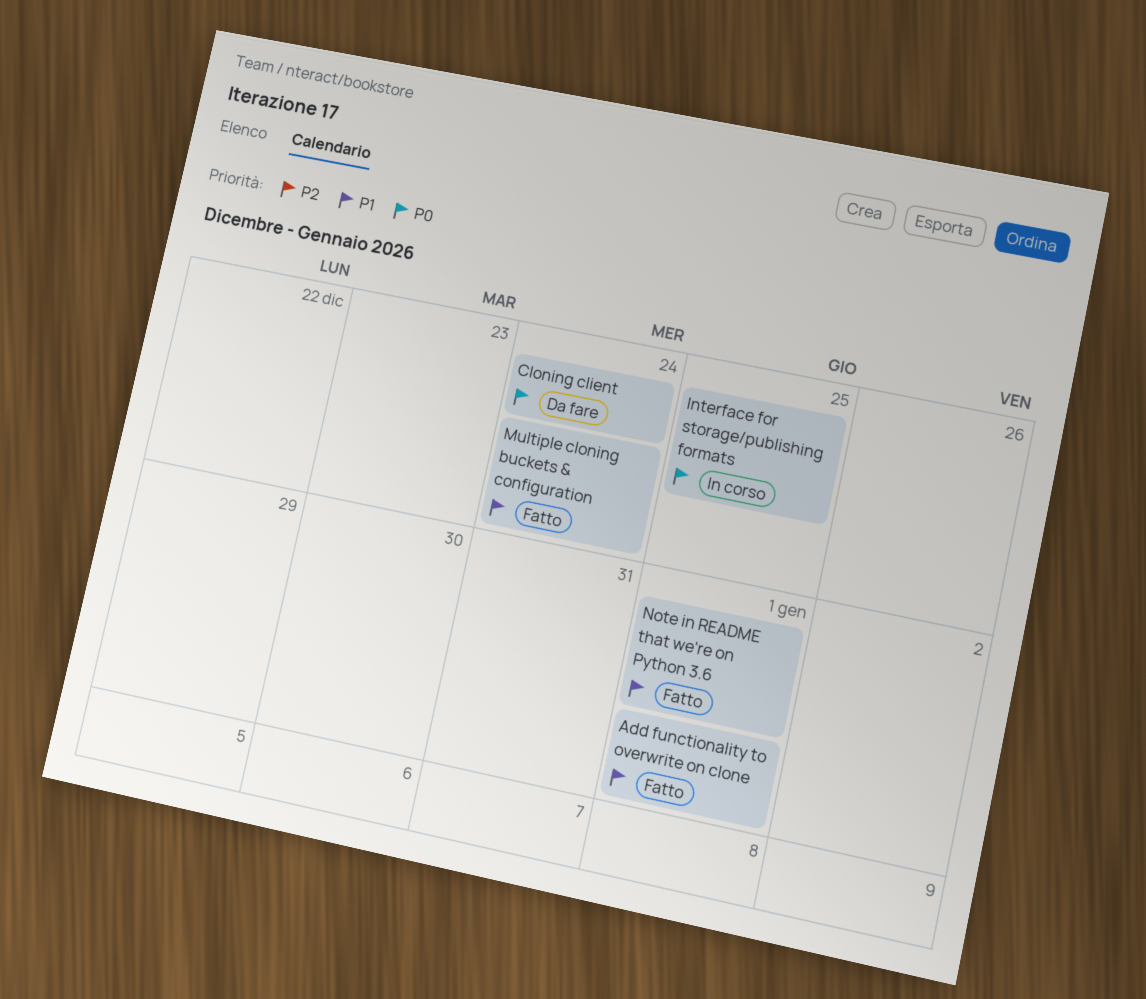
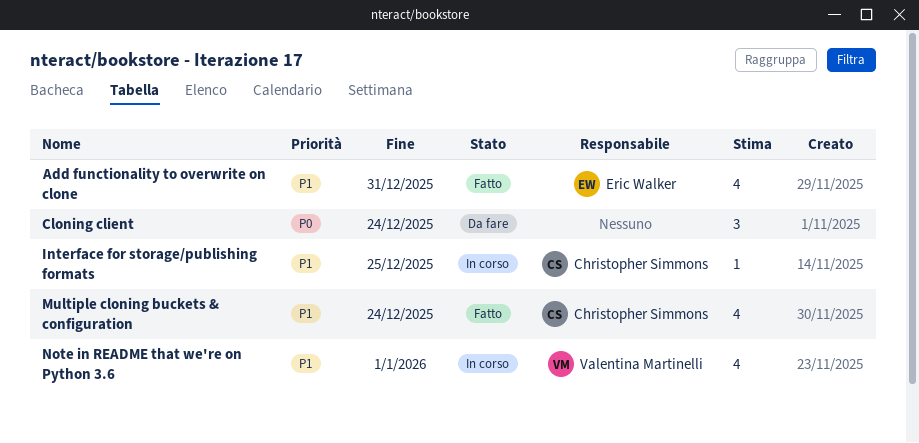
Add functionality to overwrite on clone, due: Jan 1 -> Dec 31
Interface for storage/publishing formats, priority: P0 -> P1
Note in README that we're on Python 3.6, status: Fatto -> In corso

